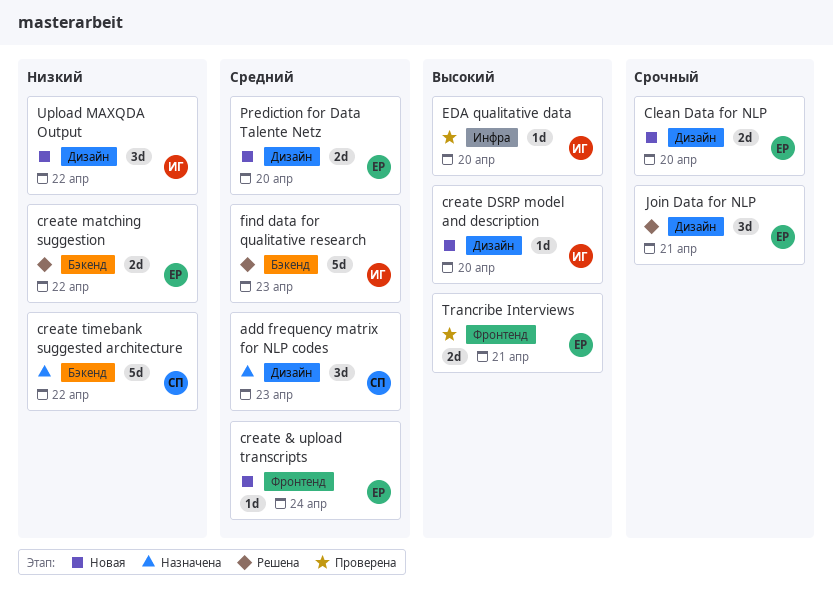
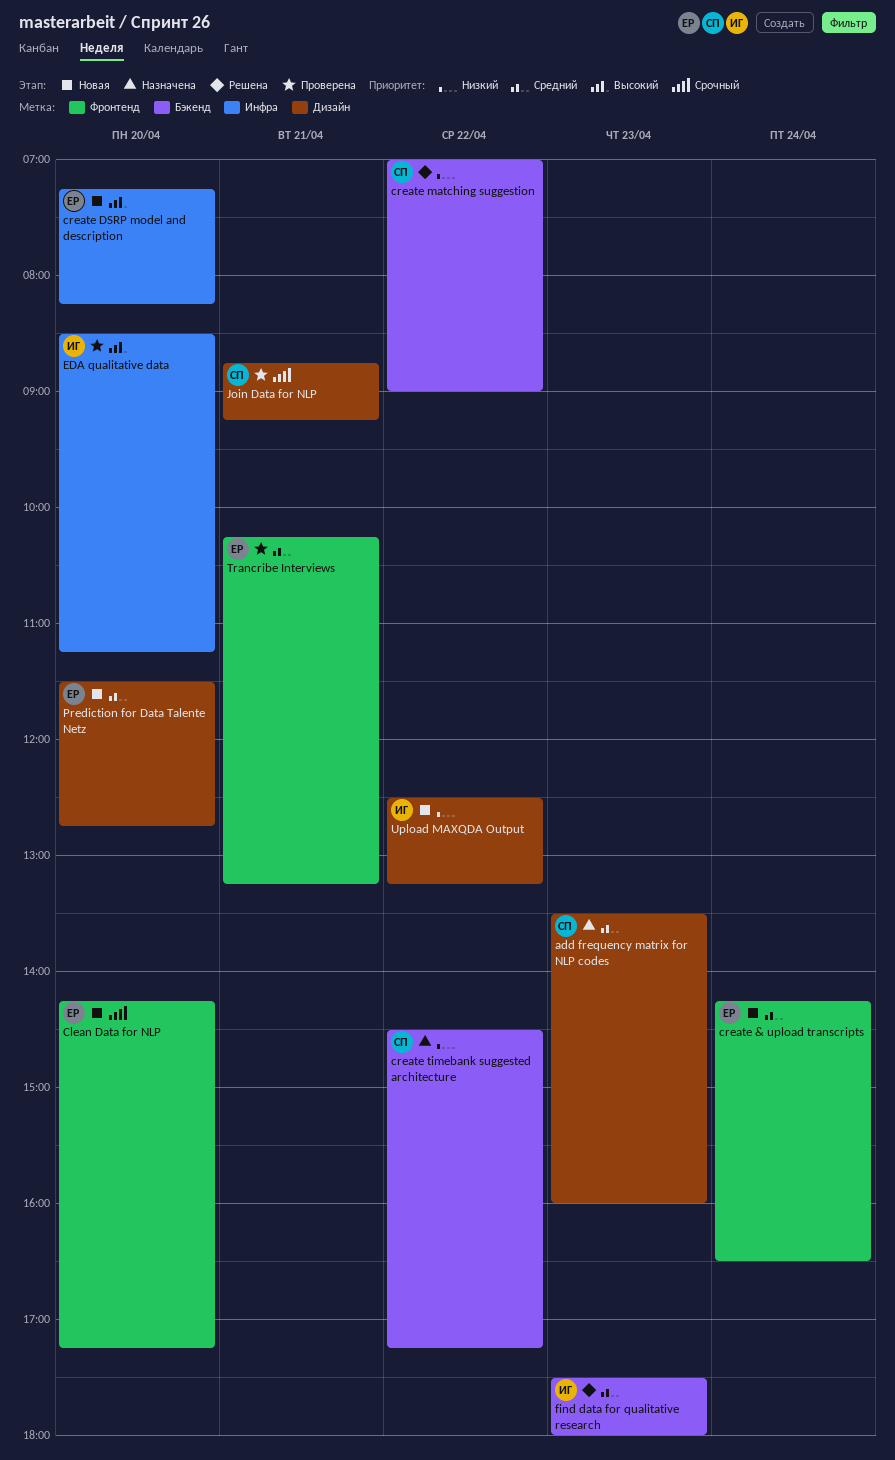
Clean Data for NLP, label: Дизайн -> Фронтенд
create DSRP model and description, owner: ИГ -> ЕР
create DSRP model and description, label: Дизайн -> Инфра
create matching suggestion, owner: ЕР -> СП
Join Data for NLP, status: Решена -> Проверена
Join Data for NLP, owner: ЕР -> СП
Trancribe Interviews, priority: Высокий -> Средний

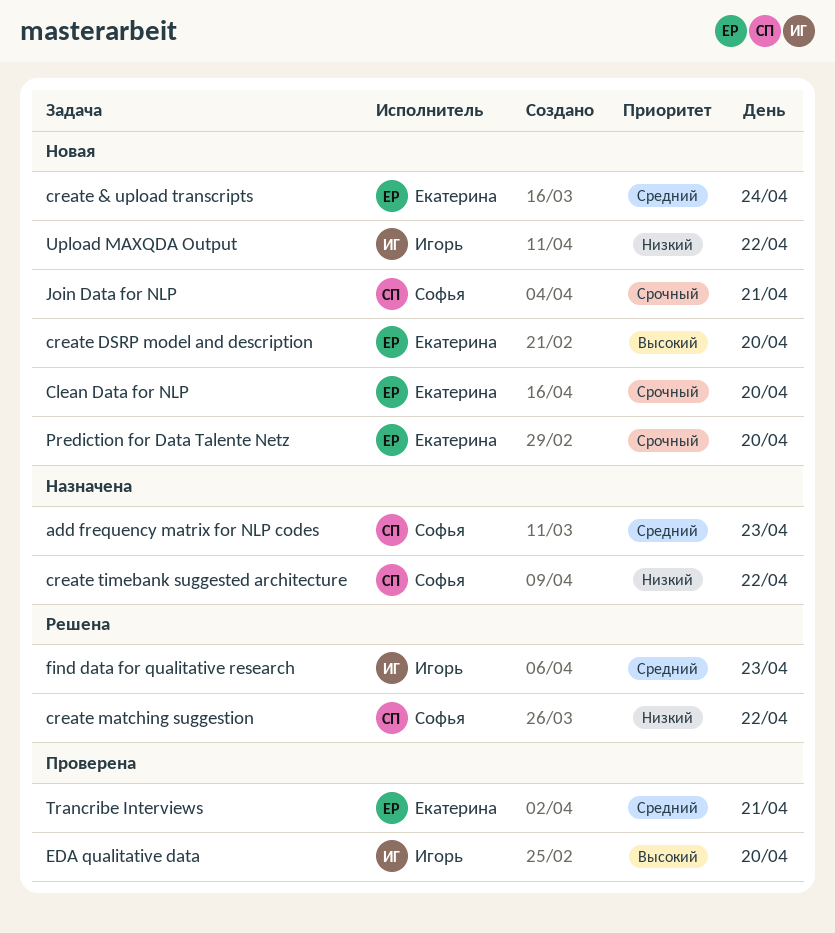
Join Data for NLP, status: Проверена -> Новая
Prediction for Data Talente Netz, priority: Средний -> Срочный

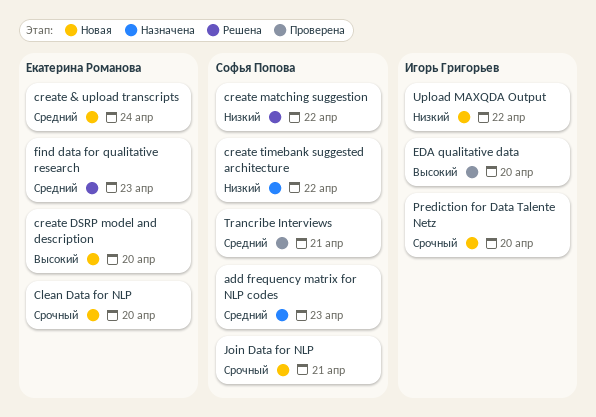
find data for qualitative research, owner: Игорь Григорьев -> Екатерина Романова
Prediction for Data Talente Netz, owner: Екатерина Романова -> Игорь Григорьев
Trancribe Interviews, owner: Екатерина Романова -> Софья Попова

